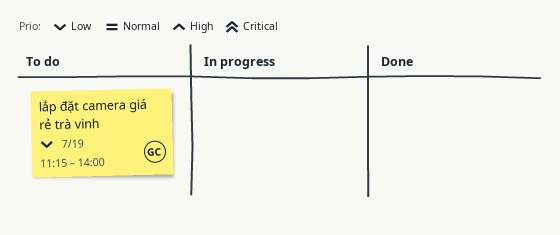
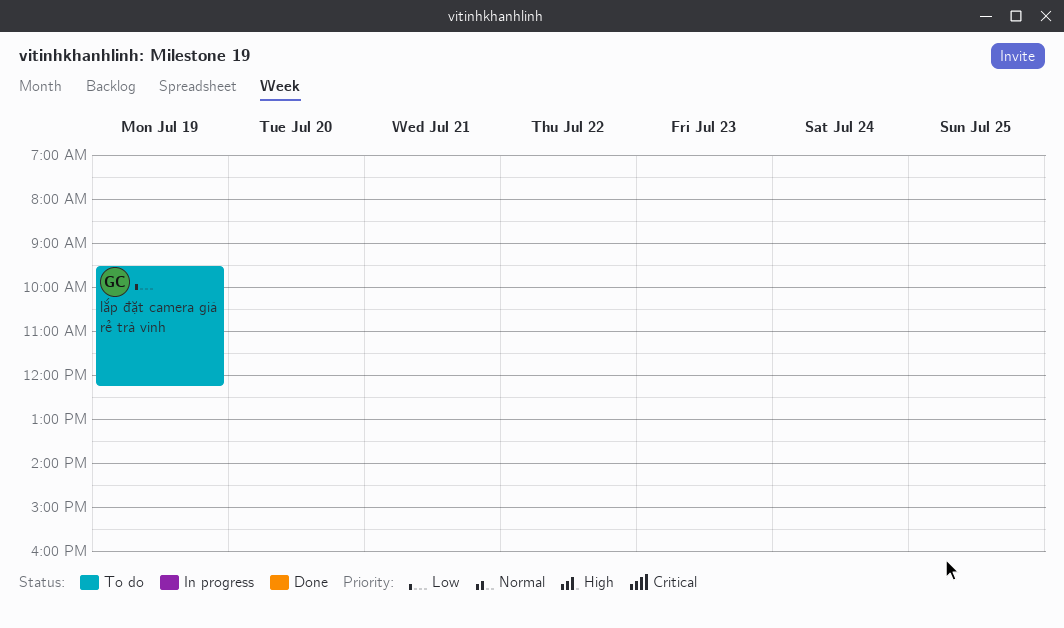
lắp đặt camera giá rẻ trà vinh, begins: 11:15 -> 09:30
lắp đặt camera giá rẻ trà vinh, ends: 14:00 -> 12:15

